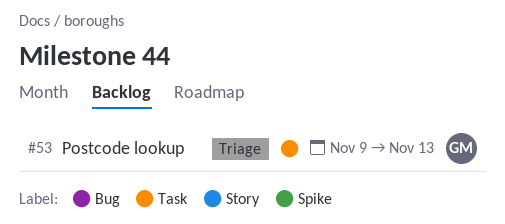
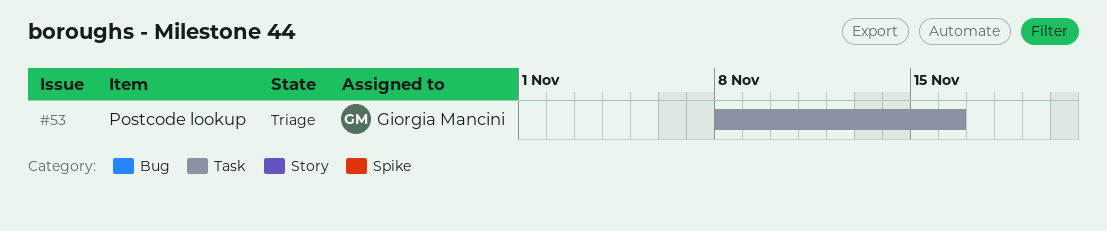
#53, start: Nov 9 -> Nov 8
#53, due: Nov 13 -> Nov 16

